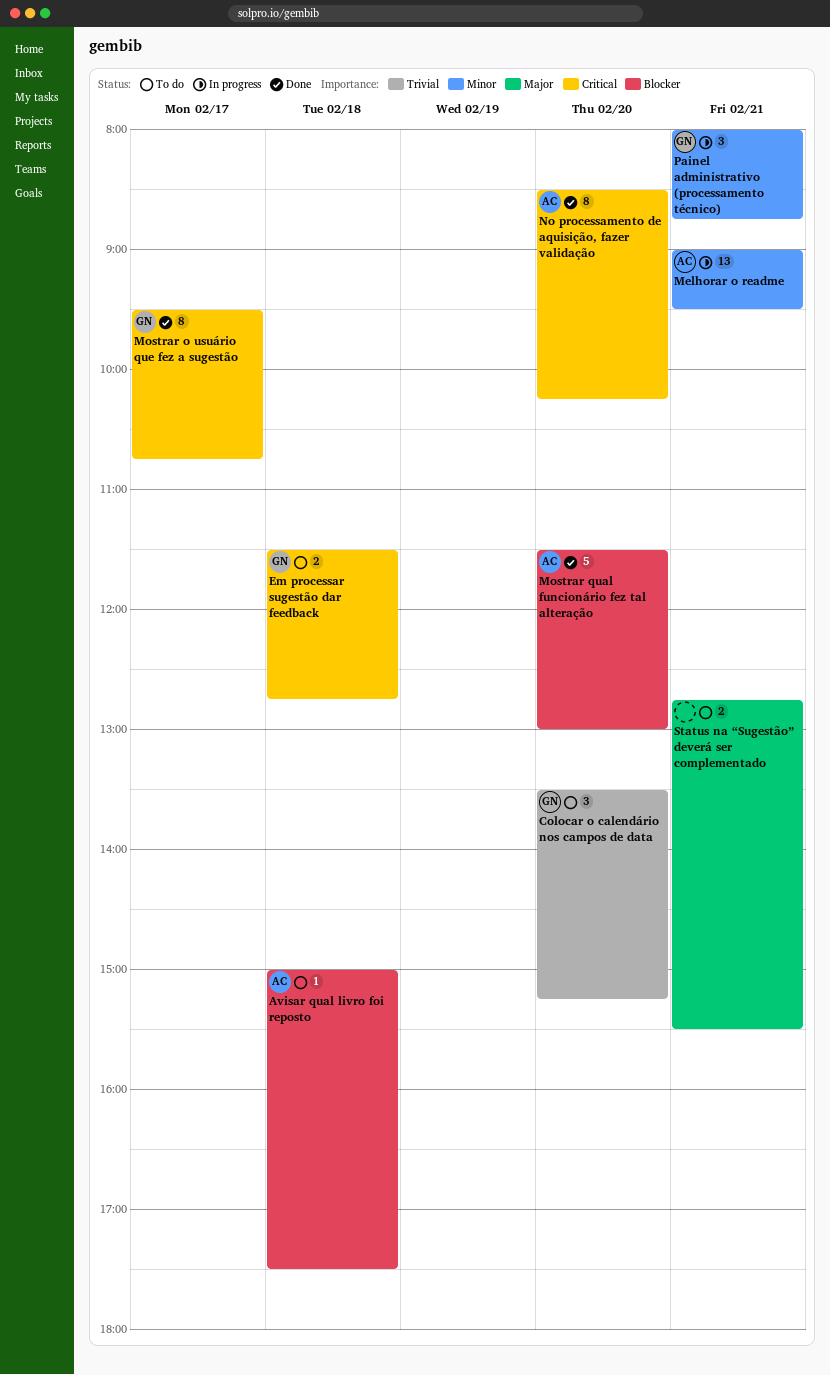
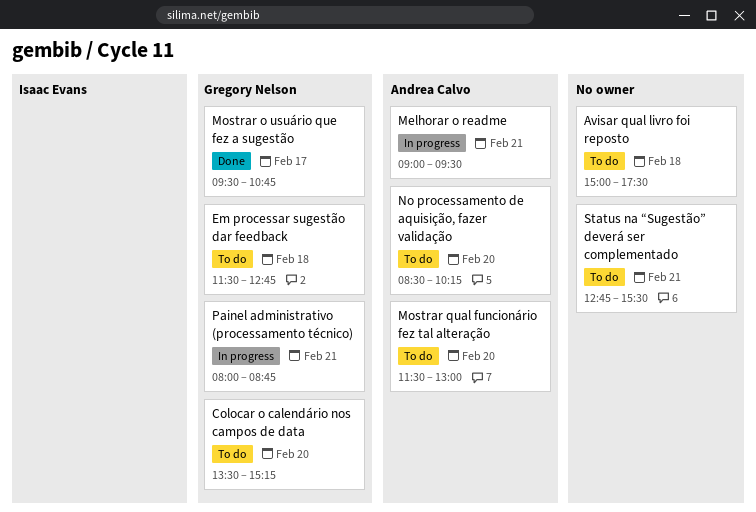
Avisar qual livro foi reposto, owner: Andrea Calvo -> none
Mostrar qual funcionário fez tal alteração, status: Done -> To do
No processamento de aquisição, fazer validação, status: Done -> To do

